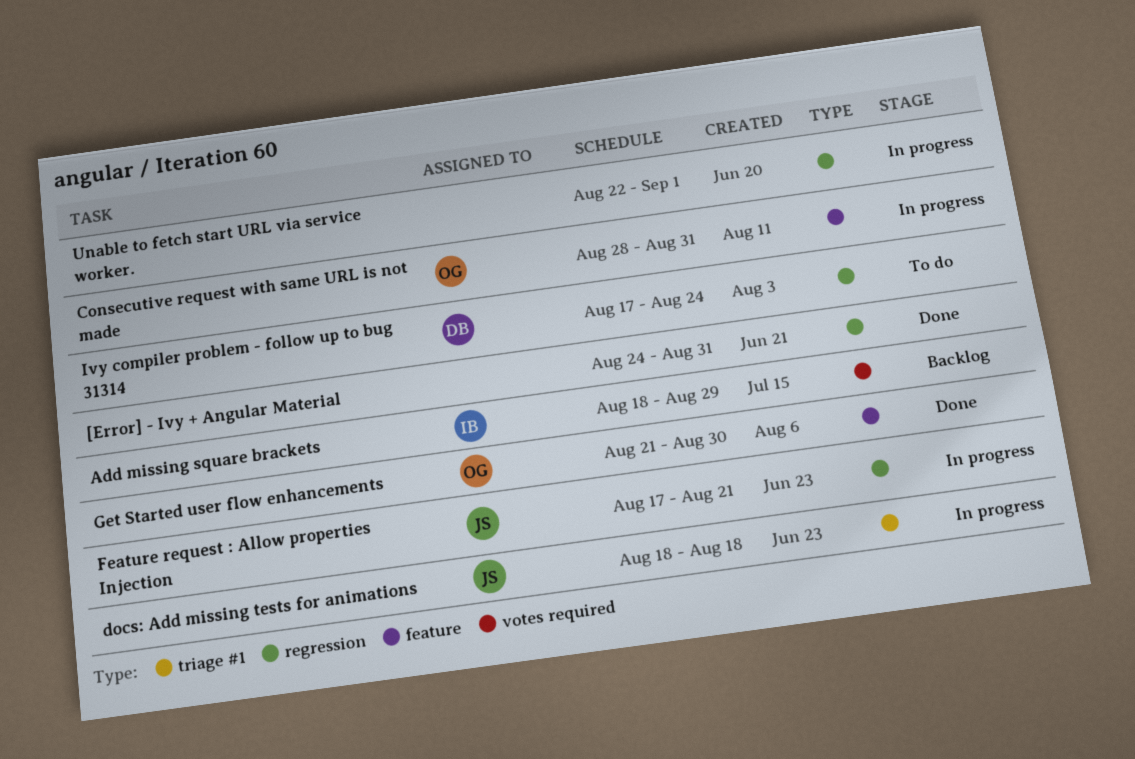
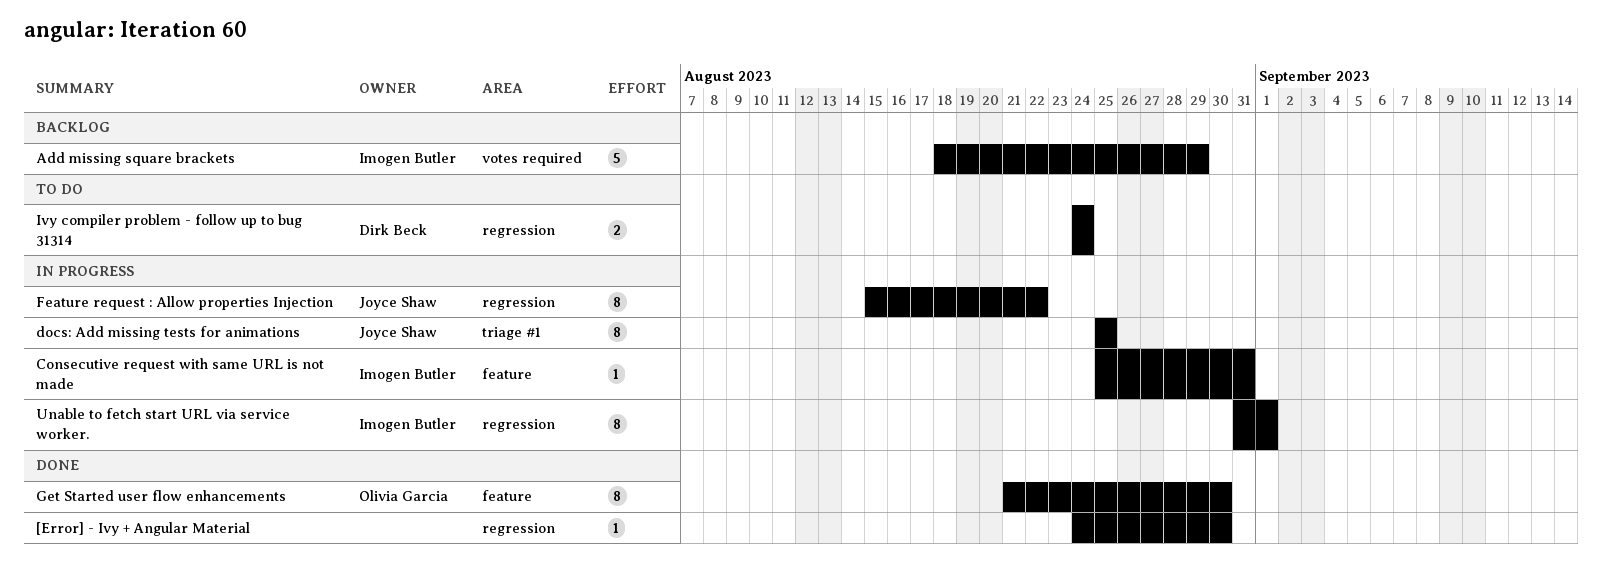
[Error] - Ivy + Angular Material, due: Aug 31 -> Aug 30
Consecutive request with same URL is not made, owner: Olivia Garcia -> Imogen Butler
Consecutive request with same URL is not made, start: Aug 28 -> Aug 25
docs: Add missing tests for animations, start: Aug 18 -> Aug 25
docs: Add missing tests for animations, due: Aug 18 -> Aug 25
Feature request : Allow properties Injection, start: Aug 17 -> Aug 15
Feature request : Allow properties Injection, due: Aug 21 -> Aug 22
Ivy compiler problem - follow up to bug 31314, start: Aug 17 -> Aug 24
Unable to fetch start URL via service worker., owner: none -> Imogen Butler
Unable to fetch start URL via service worker., start: Aug 22 -> Aug 31

